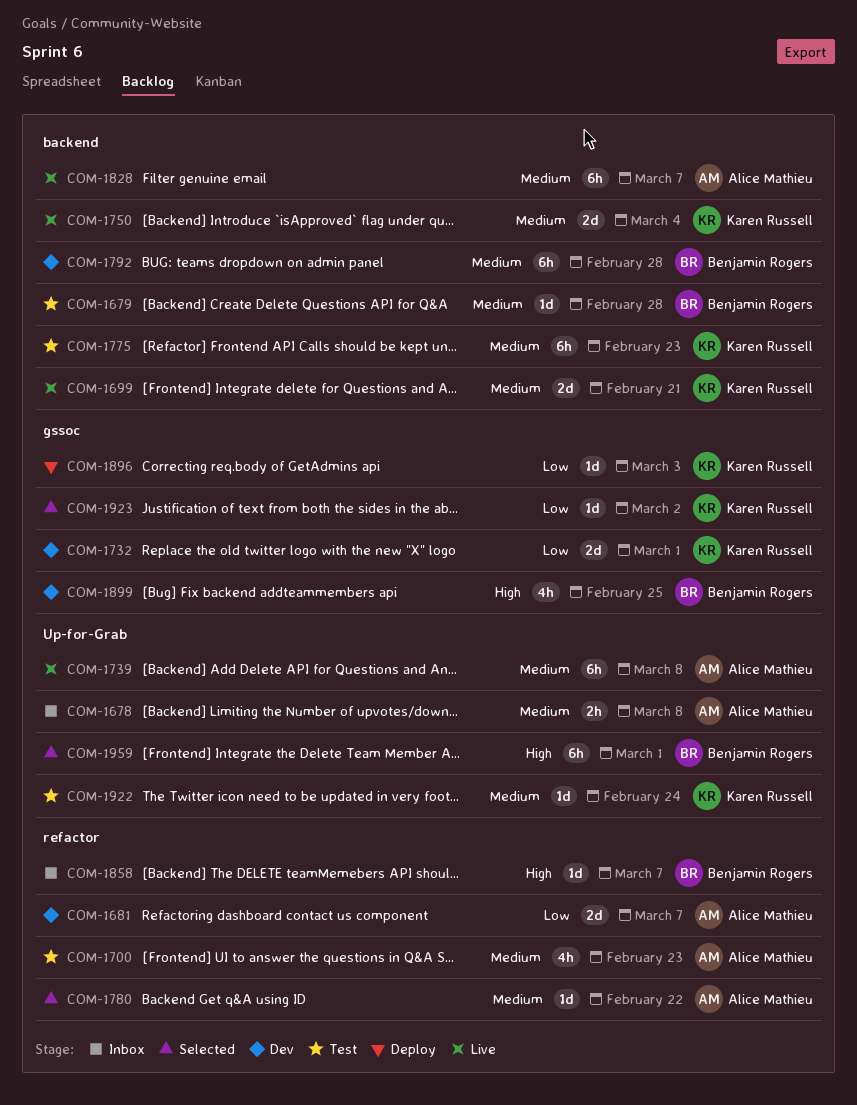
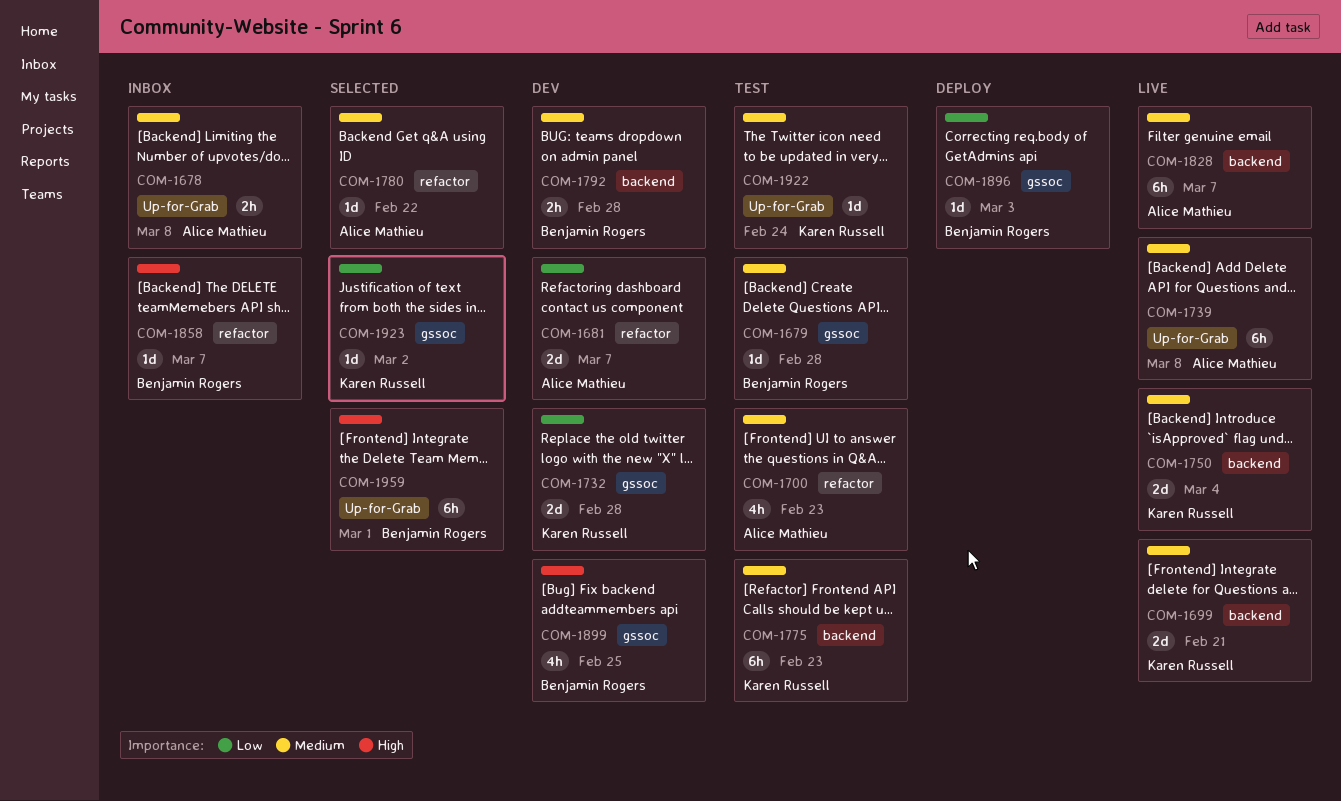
COM-1679, label: backend -> gssoc
COM-1732, due: Mar 1 -> Feb 28
COM-1792, estimate: 6h -> 2h
COM-1896, owner: Karen Russell -> Benjamin Rogers

